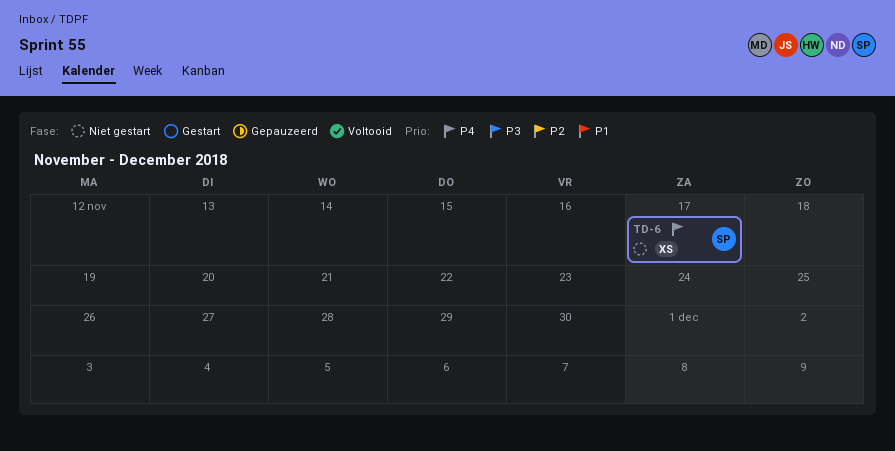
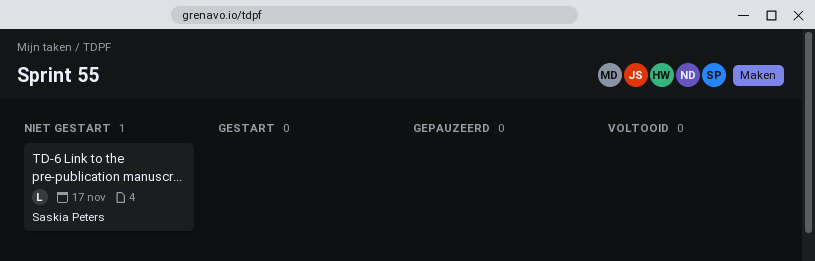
TD-6, estimate: XS -> L

